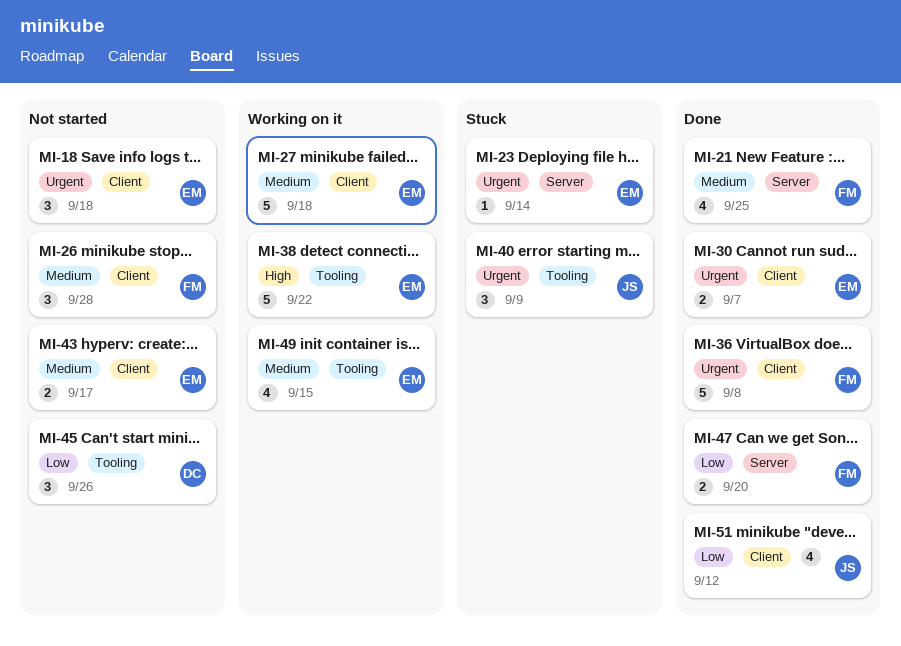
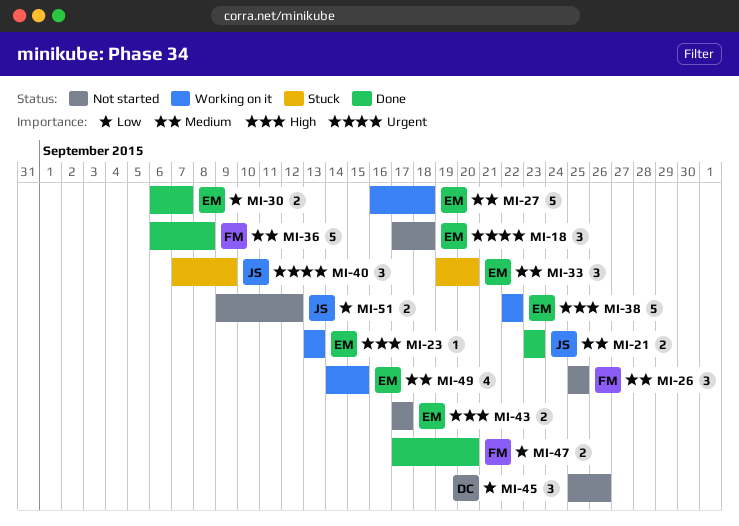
MI-21, owner: FM -> JS
MI-21, estimate: 4 -> 2
MI-21, due: Sep 25 -> Sep 23
MI-23, status: Stuck -> Working on it
MI-23, priority: Urgent -> High
MI-23, due: Sep 14 -> Sep 13
MI-26, due: Sep 28 -> Sep 25
MI-30, priority: Urgent -> Low
MI-33: none -> present
MI-36, priority: Urgent -> Medium
MI-43, priority: Medium -> High
MI-51, status: Done -> Not started
MI-51, estimate: 4 -> 2

